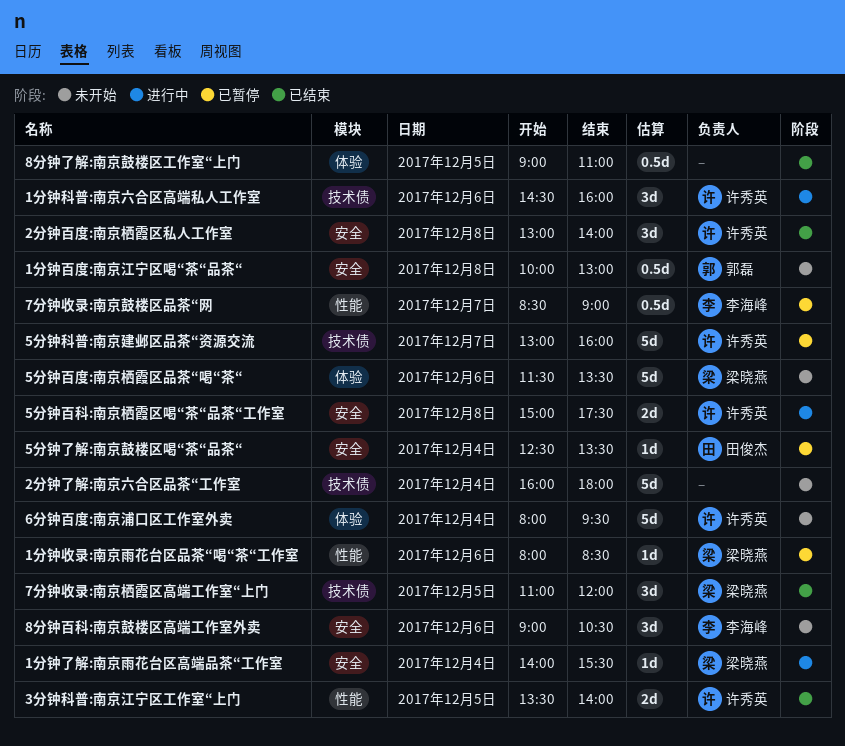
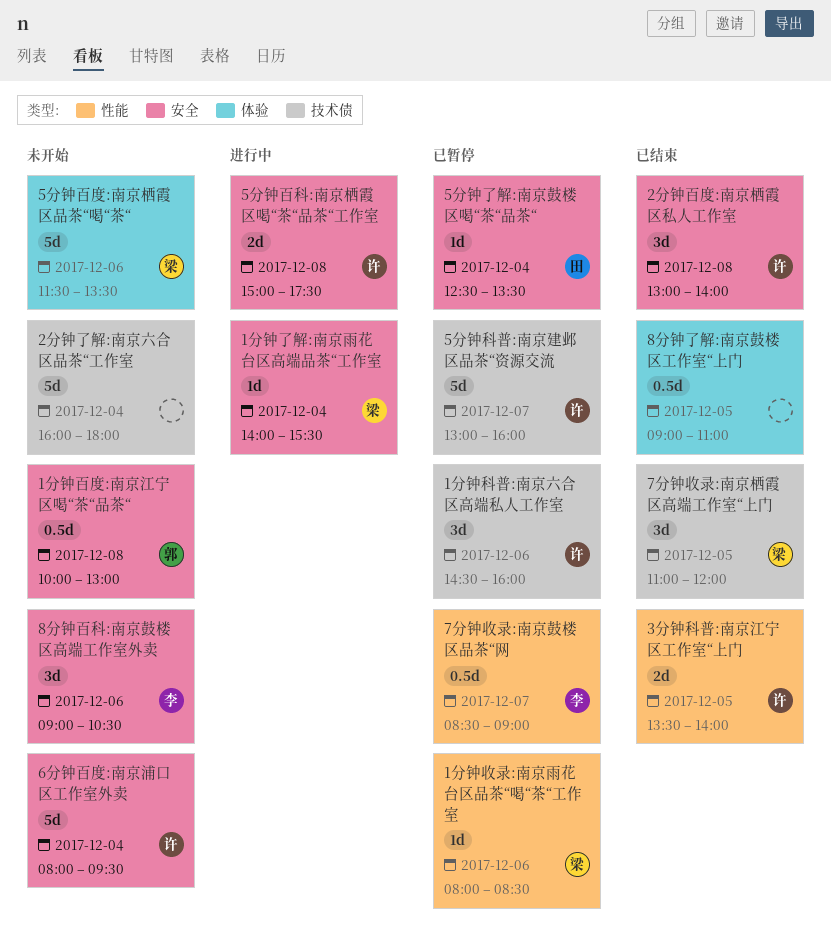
1分钟科普:南京六合区高端私人工作室, status: 进行中 -> 已暂停
6分钟百度:南京浦口区工作室外卖, label: 体验 -> 安全

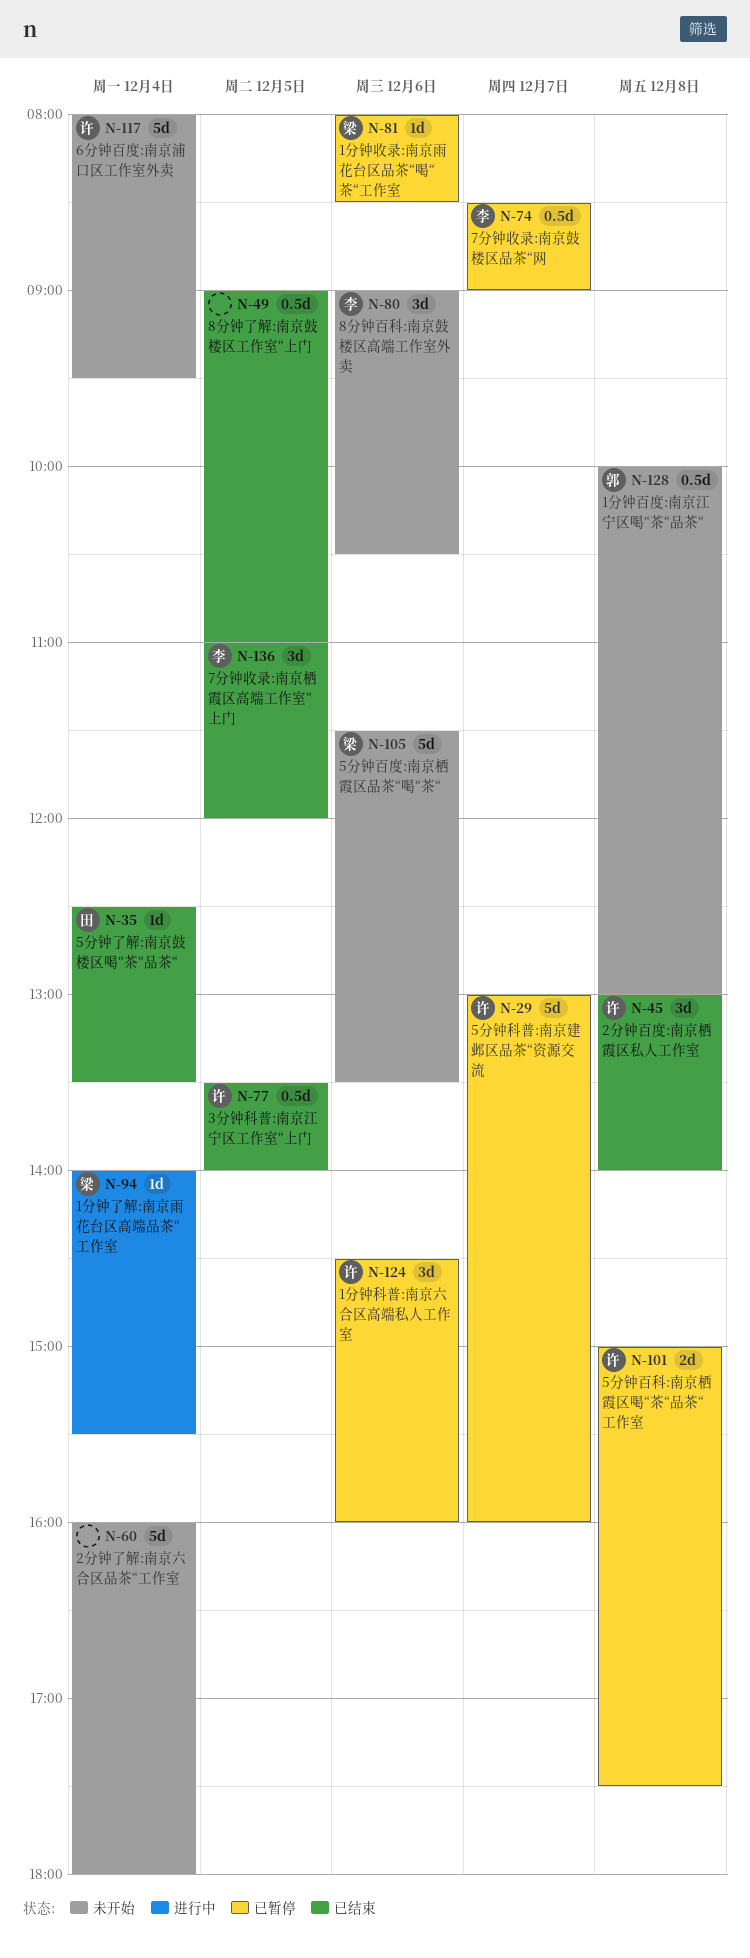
3分钟科普:南京江宁区工作室“上门, estimate: 2d -> 0.5d
5分钟了解:南京鼓楼区喝“茶“品茶“, status: 已暂停 -> 已结束
5分钟百科:南京栖霞区喝“茶“品茶“工作室, status: 进行中 -> 已暂停
7分钟收录:南京栖霞区高端工作室“上门, owner: 梁 -> 李

